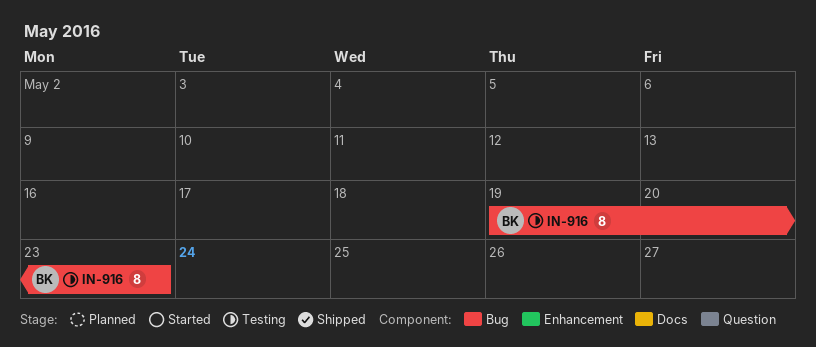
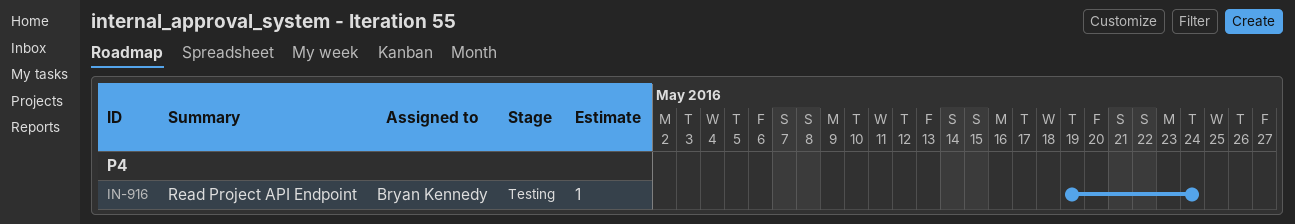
IN-916, estimate: 8 -> 1
IN-916, due: May 23 -> May 24

